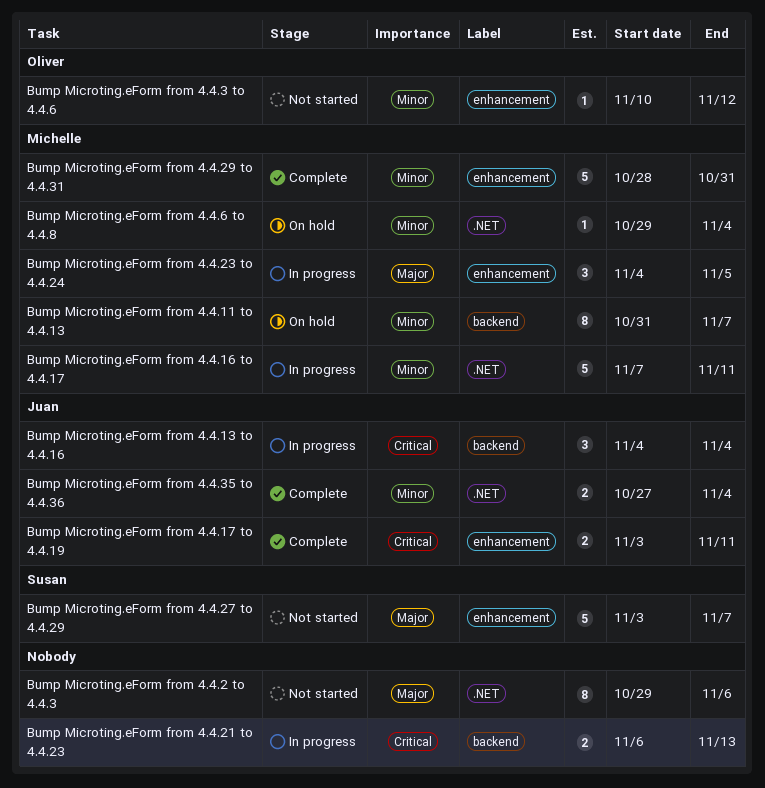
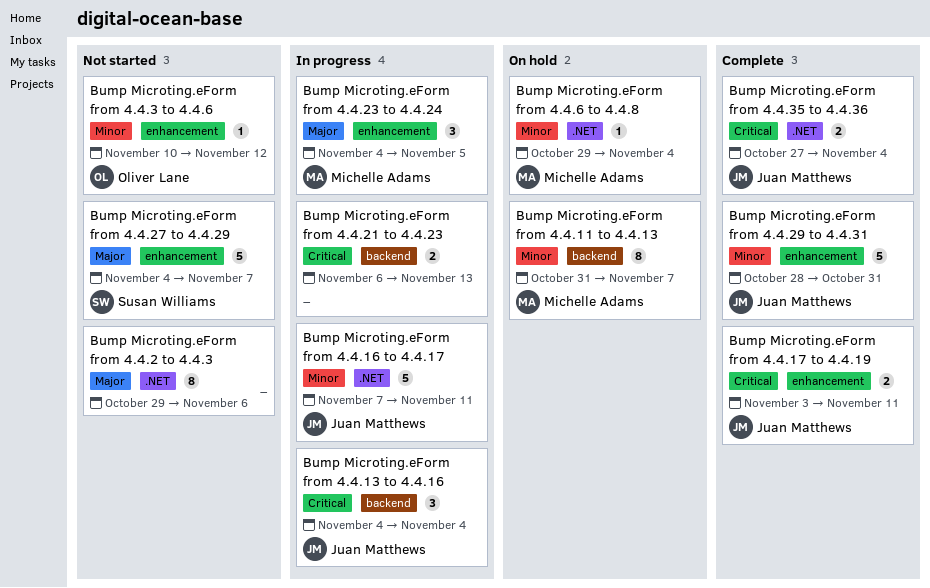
Bump Microting.eForm from 4.4.16 to 4.4.17, owner: Michelle Adams -> Juan Matthews
Bump Microting.eForm from 4.4.27 to 4.4.29, start: Nov 3 -> Nov 4
Bump Microting.eForm from 4.4.29 to 4.4.31, owner: Michelle Adams -> Juan Matthews
Bump Microting.eForm from 4.4.35 to 4.4.36, priority: Minor -> Critical

